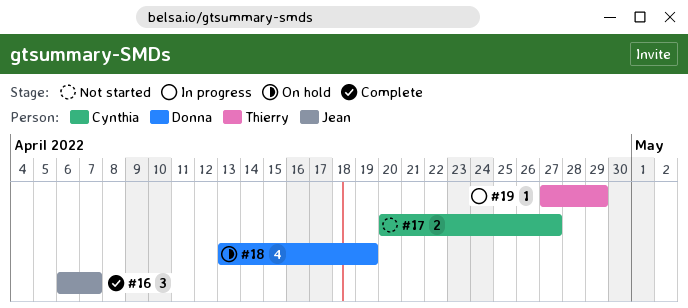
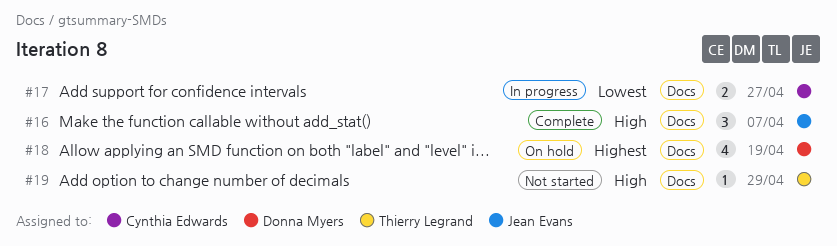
#17, status: Not started -> In progress
#19, status: In progress -> Not started

